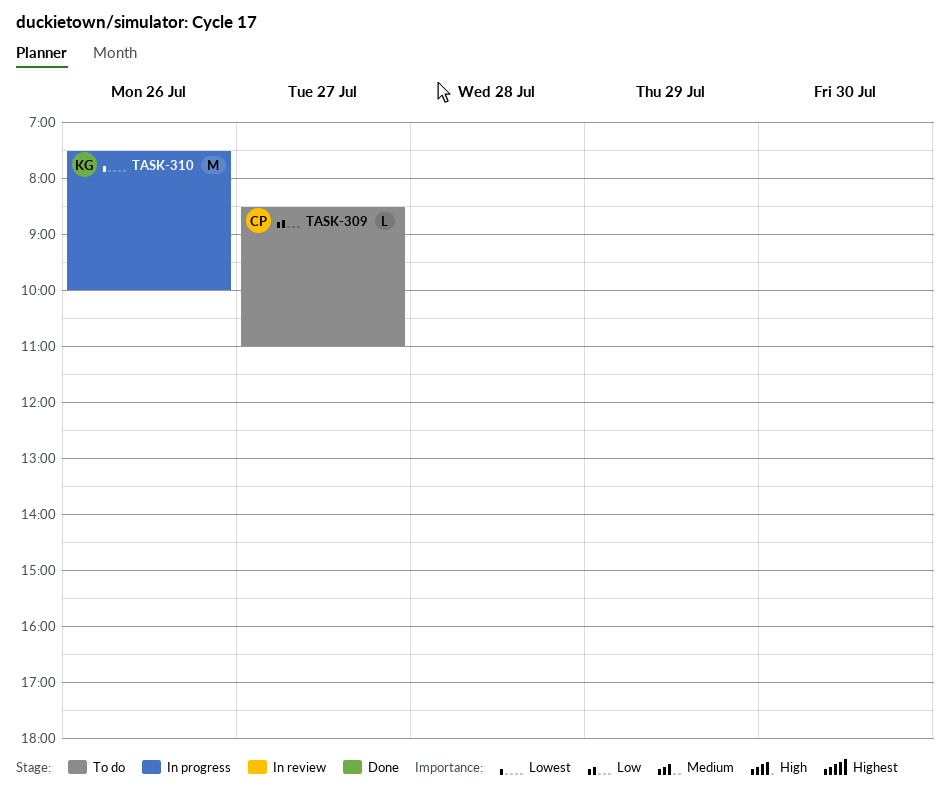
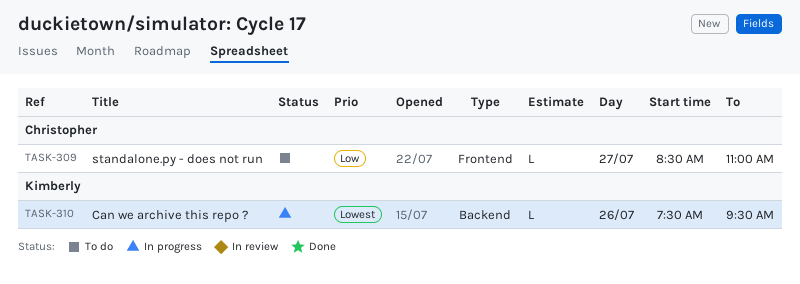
TASK-310, estimate: M -> L
TASK-310, ends: 10:00 -> 09:30

